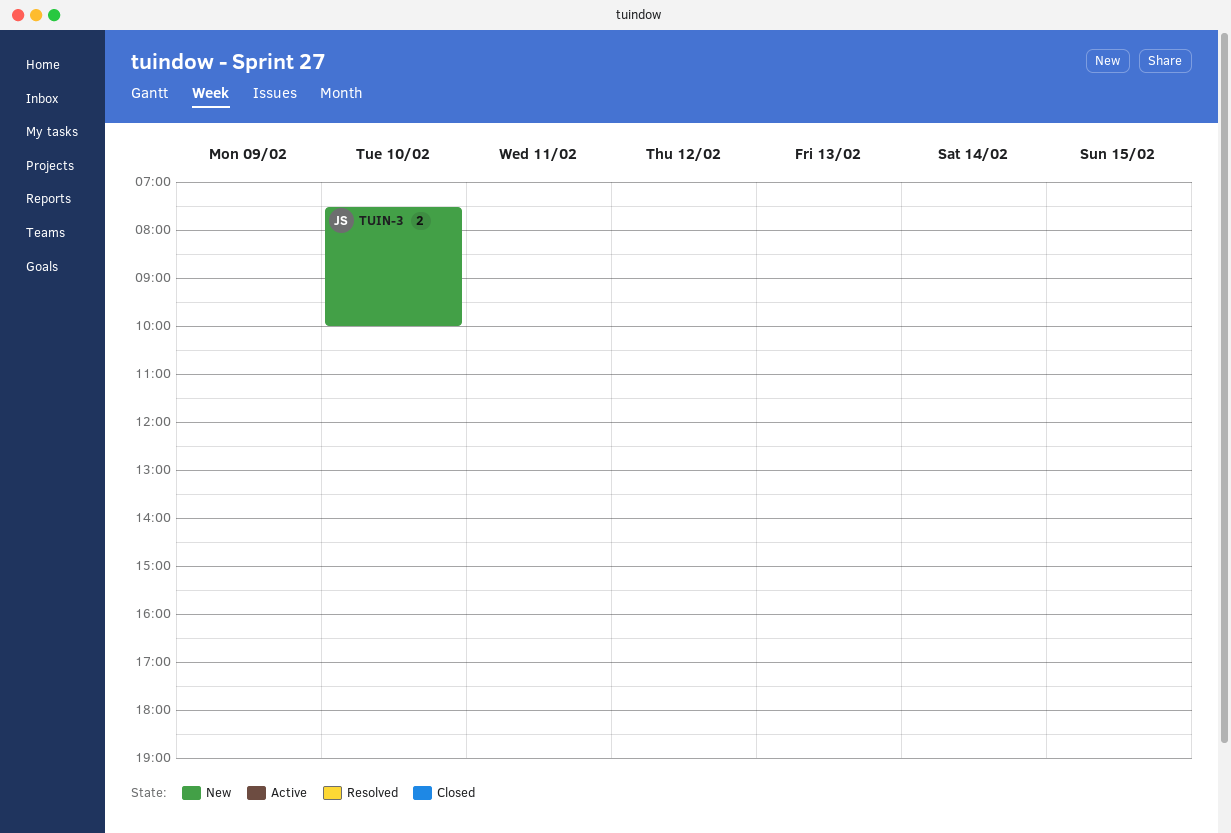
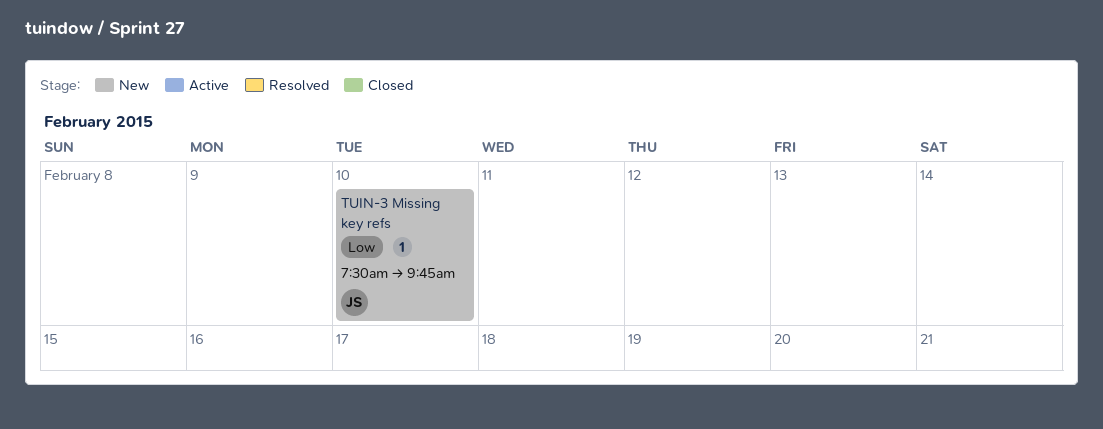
TUIN-3, estimate: 2 -> 1
TUIN-3, ends: 10:00 -> 09:45

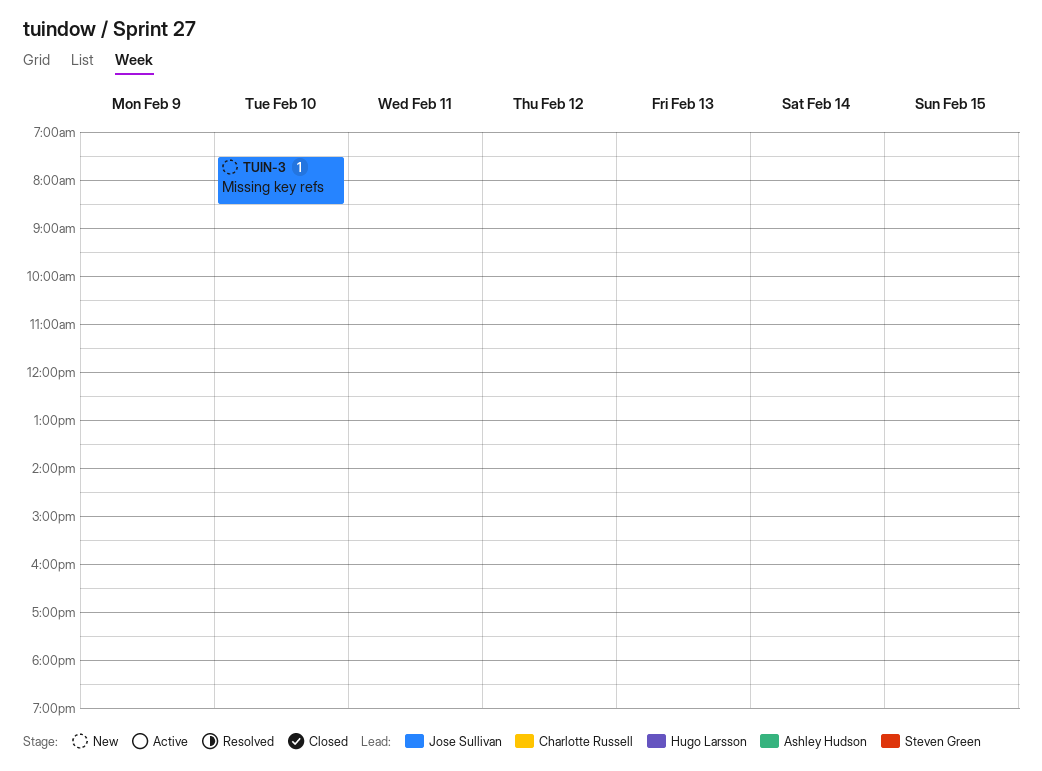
TUIN-3, ends: 09:45 -> 08:30

